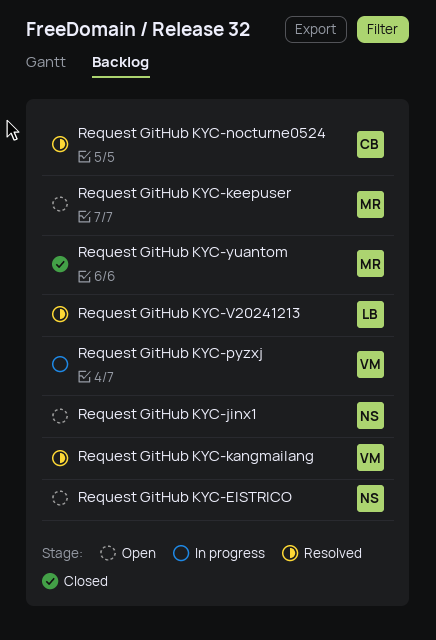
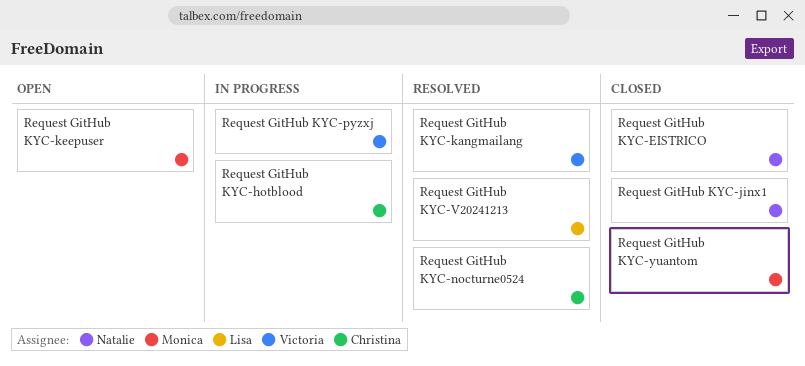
Request GitHub KYC-EISTRICO, status: Open -> Closed
Request GitHub KYC-hotblood: none -> present
Request GitHub KYC-jinx1, status: Open -> Closed

